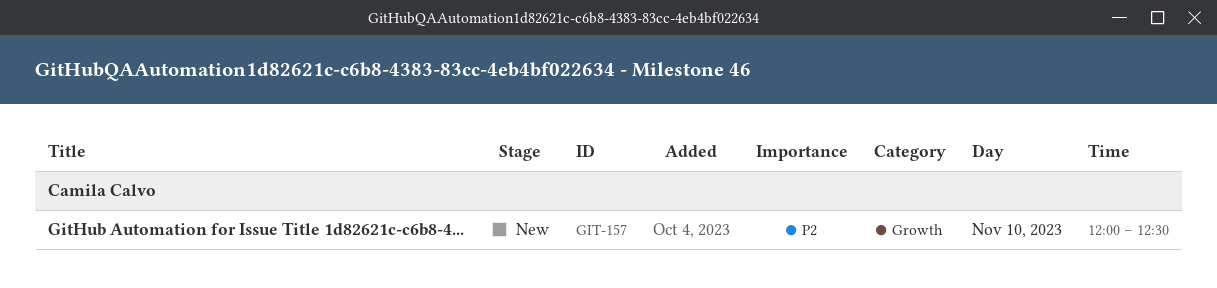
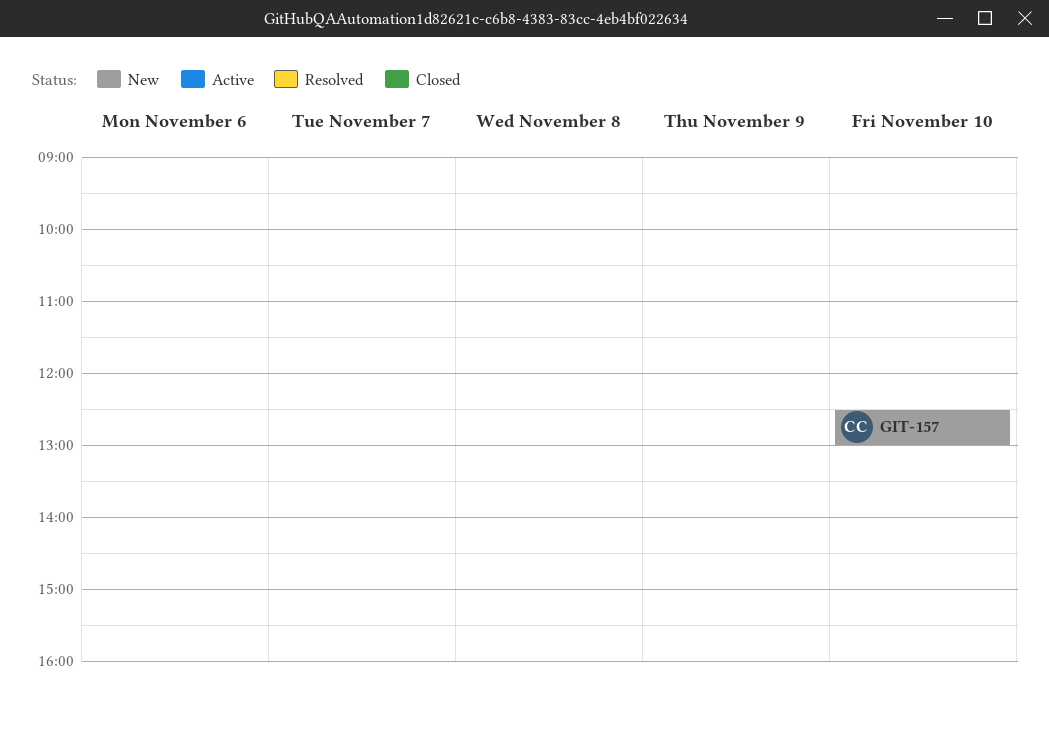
GIT-157, begins: 12:00 -> 12:30
GIT-157, ends: 12:30 -> 13:00

